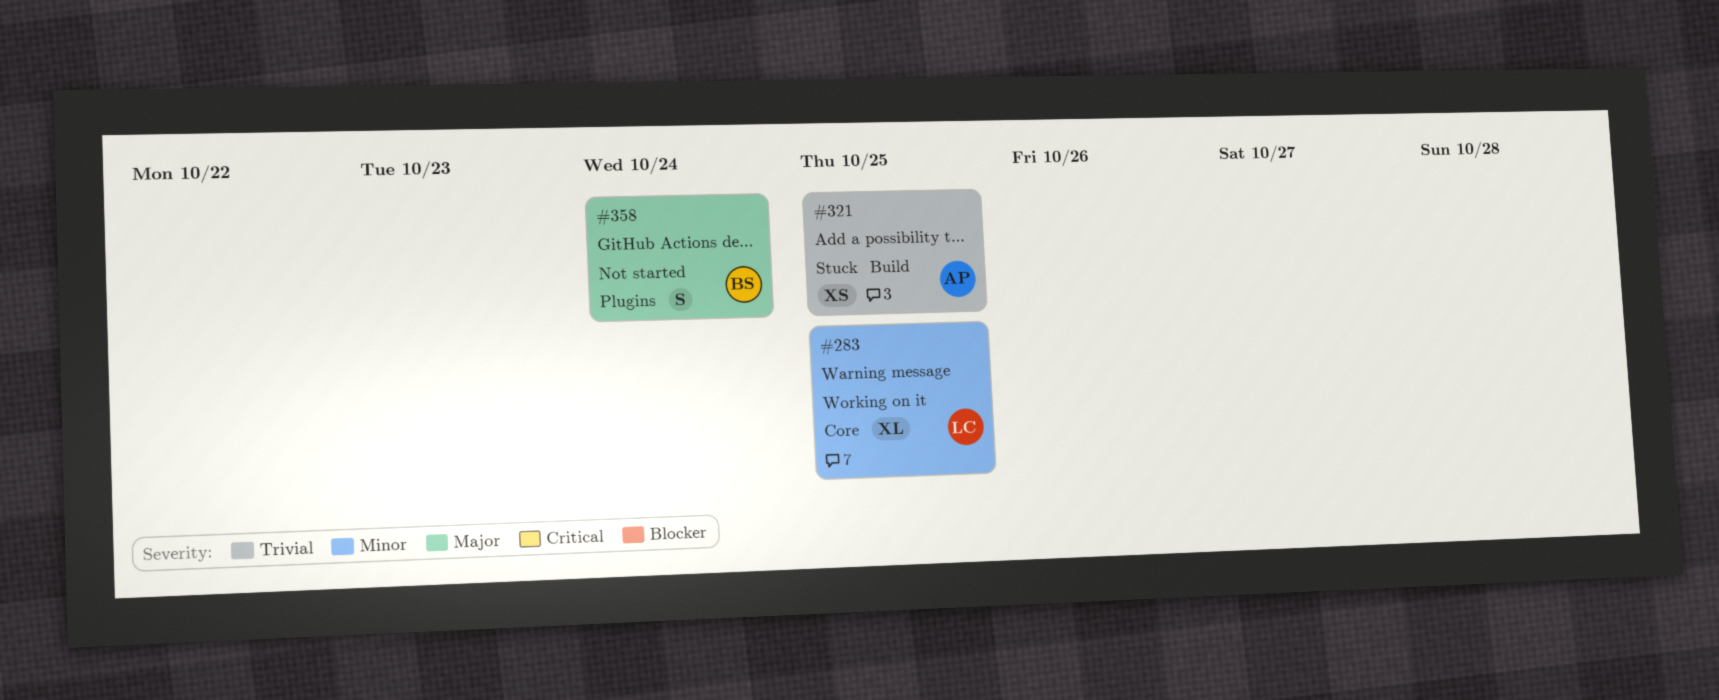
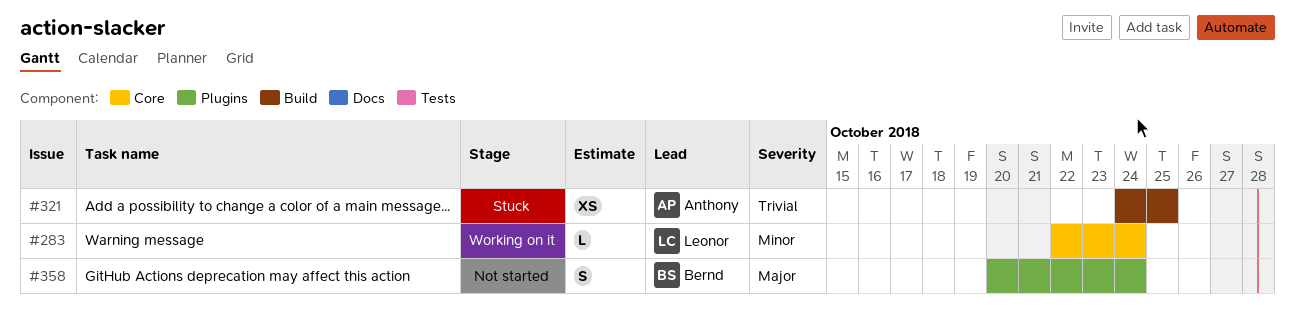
#283, estimate: XL -> L
#283, due: Oct 25 -> Oct 24

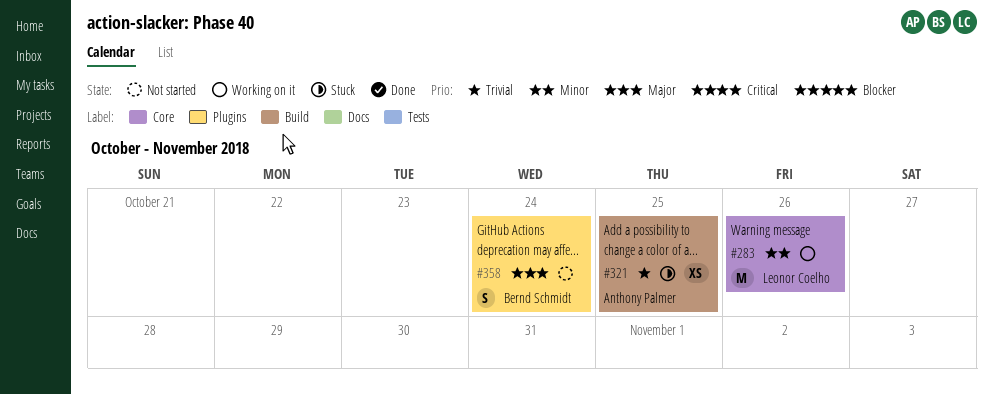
#283, estimate: L -> M
#283, due: Oct 24 -> Oct 26

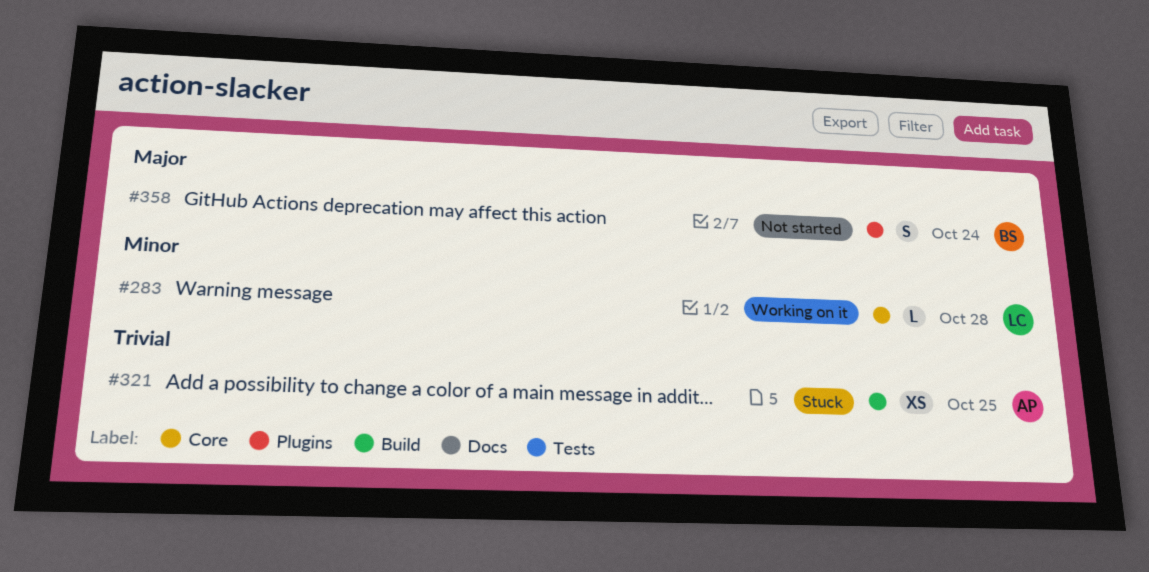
#283, estimate: M -> L
#283, due: Oct 26 -> Oct 28

